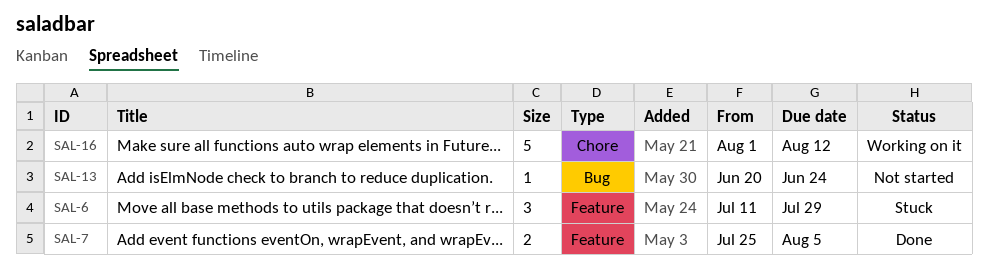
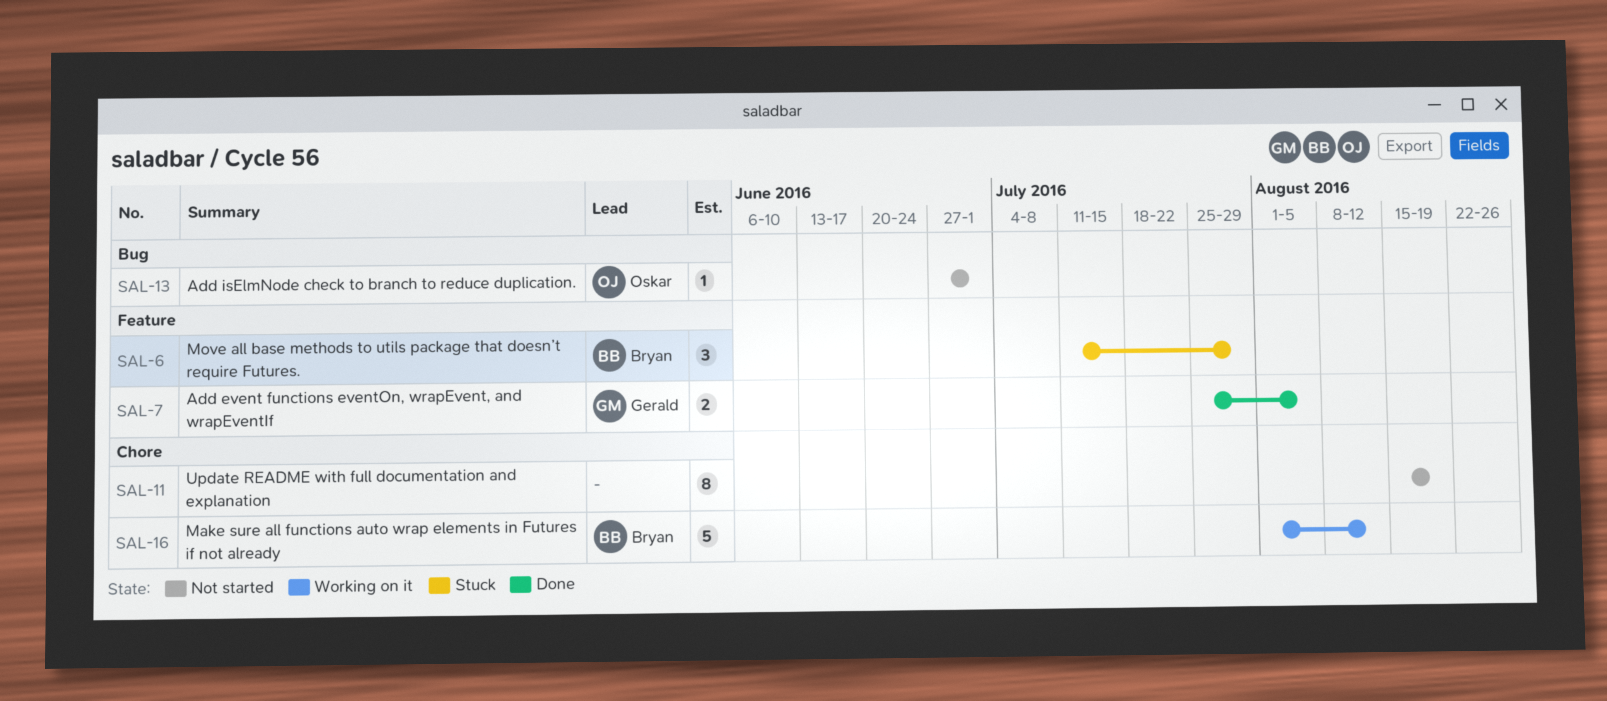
SAL-11: none -> present
SAL-13, start: Jun 20 -> Jun 27
SAL-13, due: Jun 24 -> Jul 1

